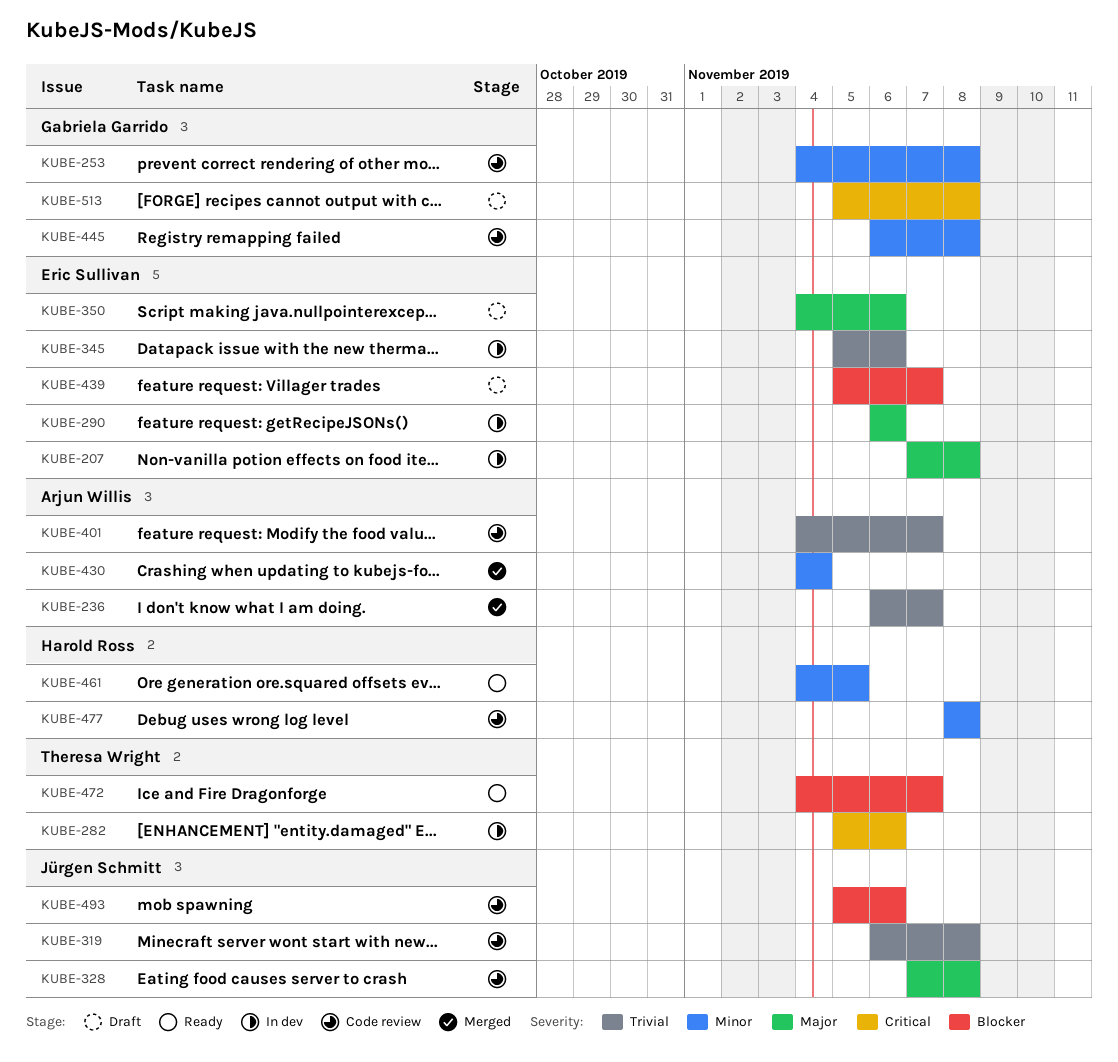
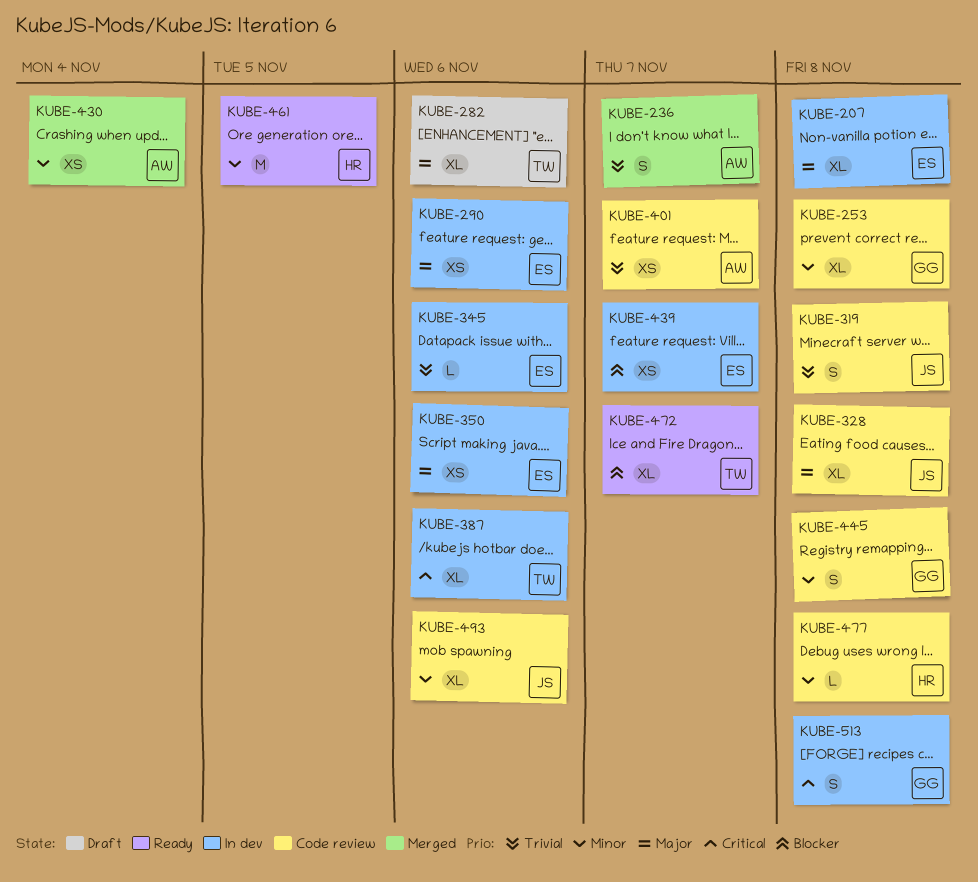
KUBE-282, status: In dev -> Draft
KUBE-282, priority: Critical -> Major
KUBE-350, status: Draft -> In dev
KUBE-387: none -> present
KUBE-439, status: Draft -> In dev
KUBE-493, priority: Blocker -> Minor
KUBE-513, status: Draft -> In dev

